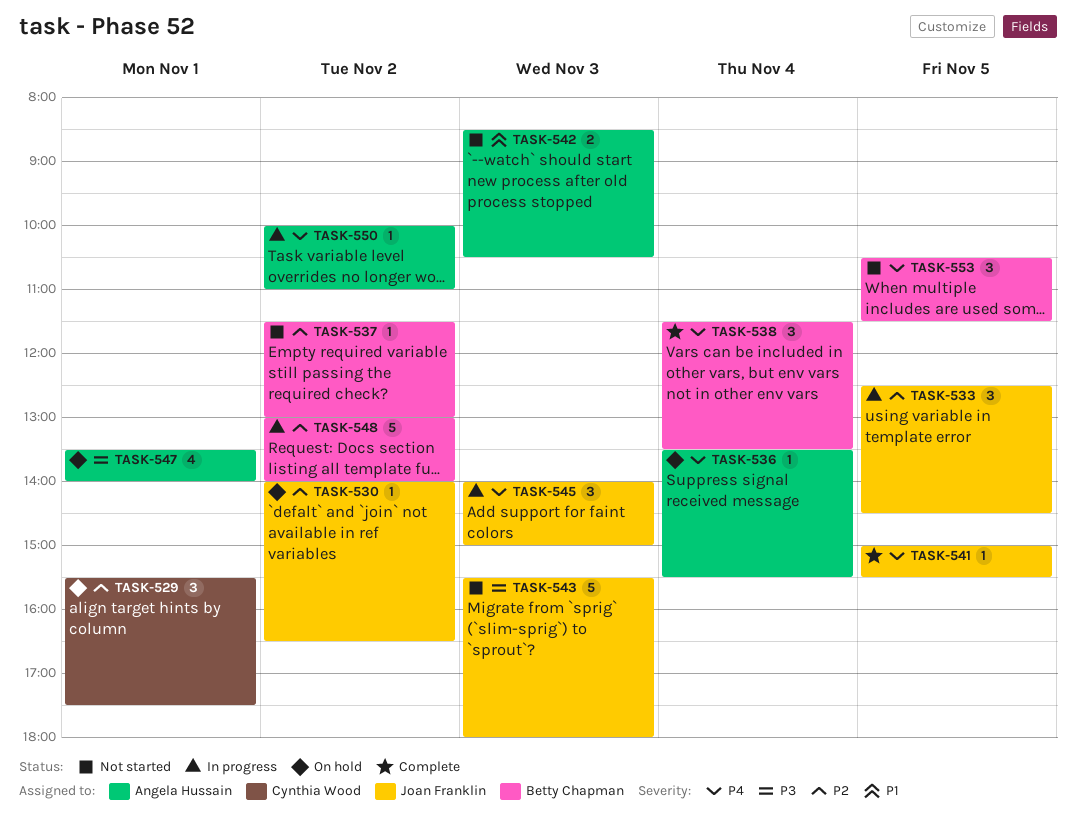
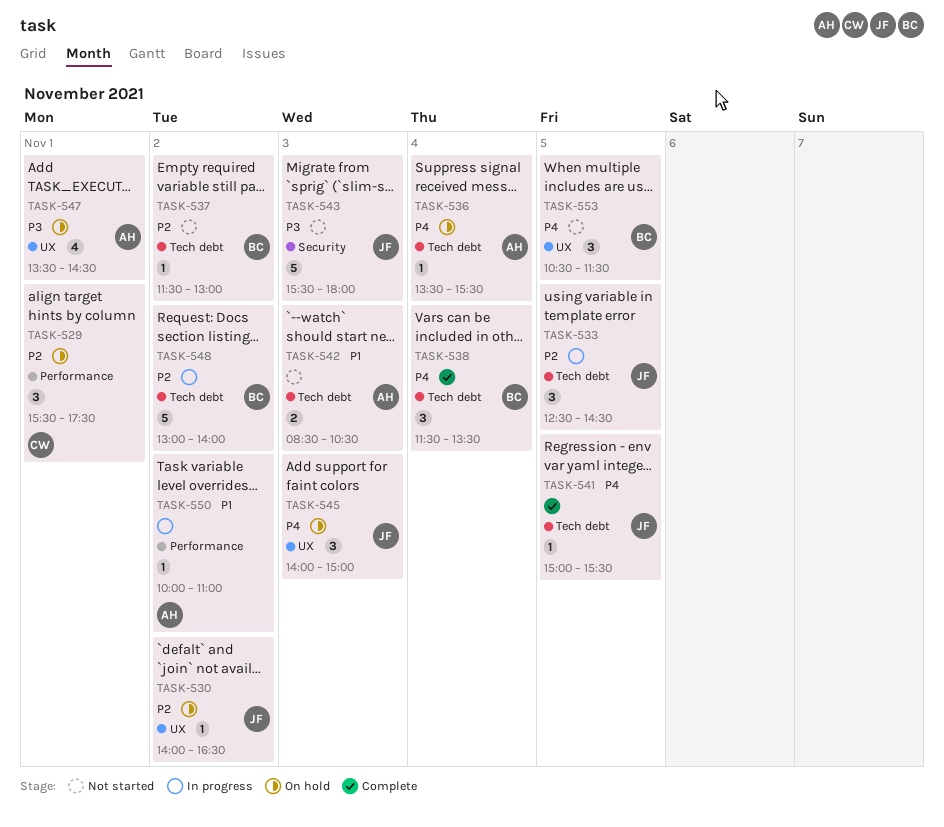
TASK-545, status: In progress -> On hold
TASK-547, ends: 14:00 -> 14:30
TASK-550, priority: P4 -> P1

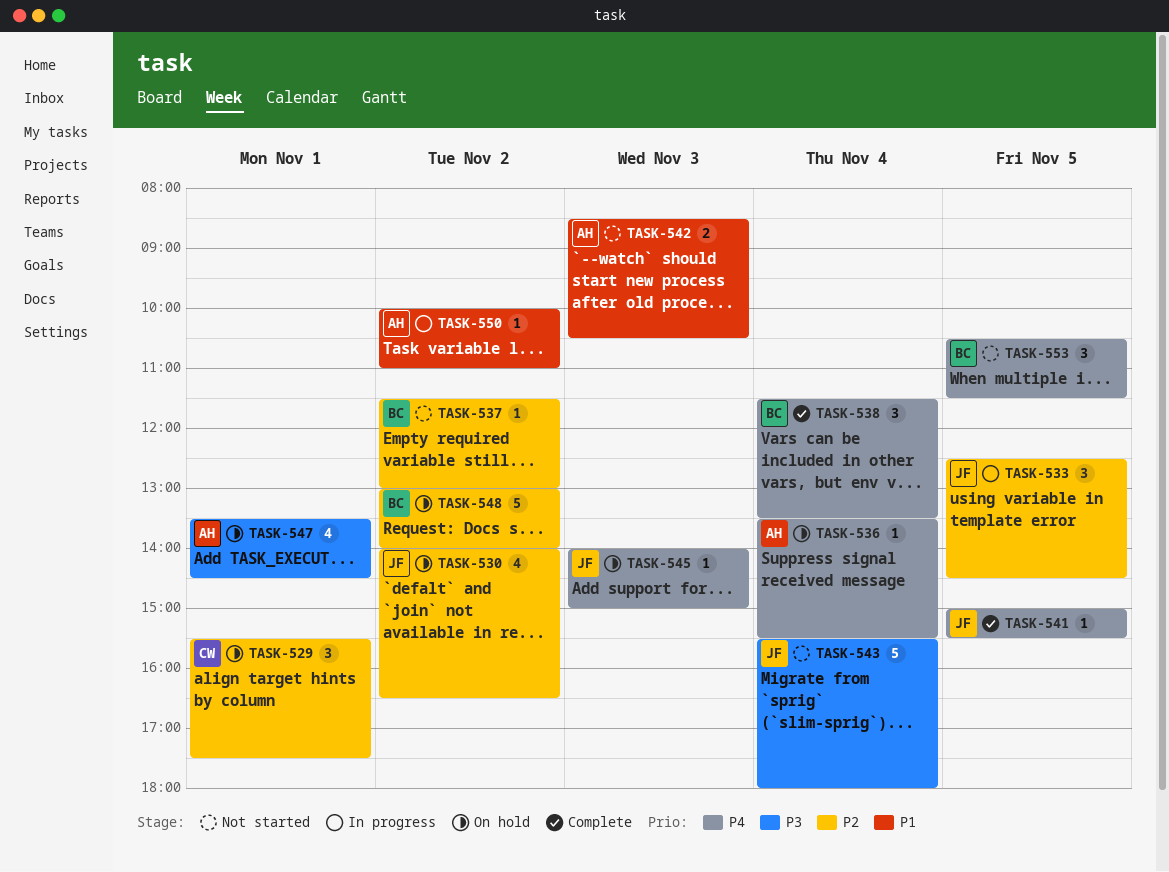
TASK-530, estimate: 1 -> 4
TASK-543, day: Nov 3 -> Nov 4
TASK-545, estimate: 3 -> 1
TASK-548, status: In progress -> On hold

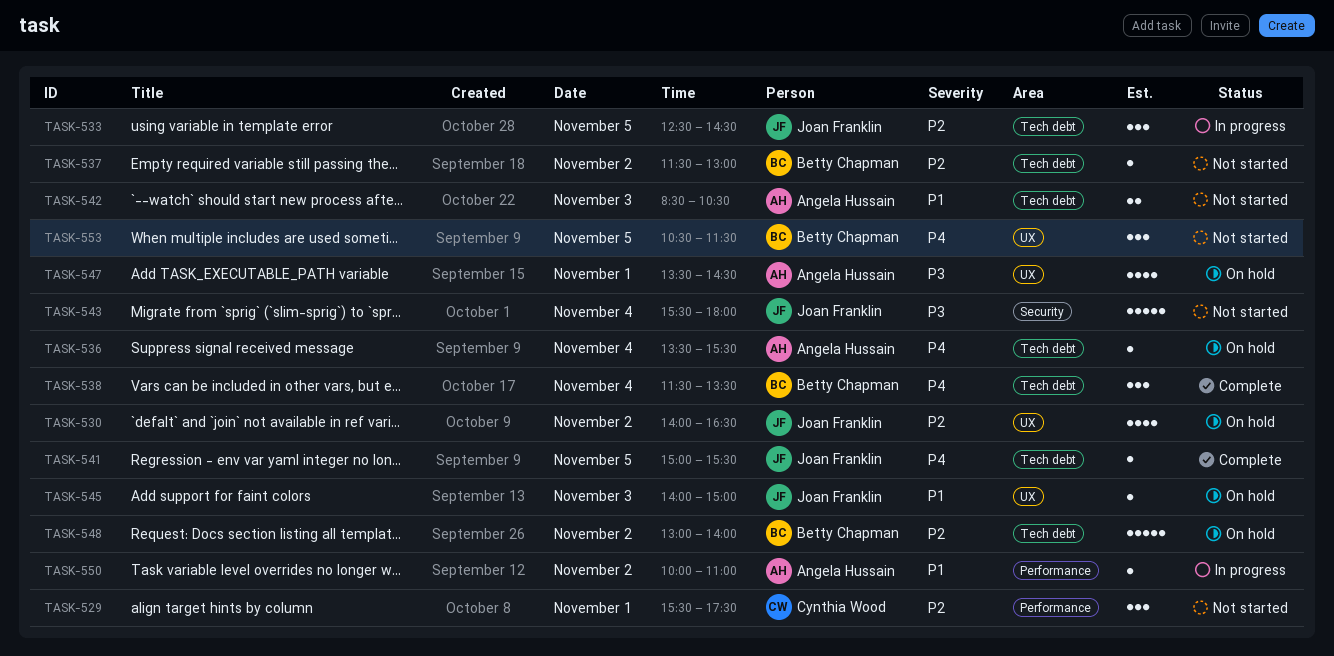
TASK-529, status: On hold -> Not started
TASK-545, priority: P4 -> P1

